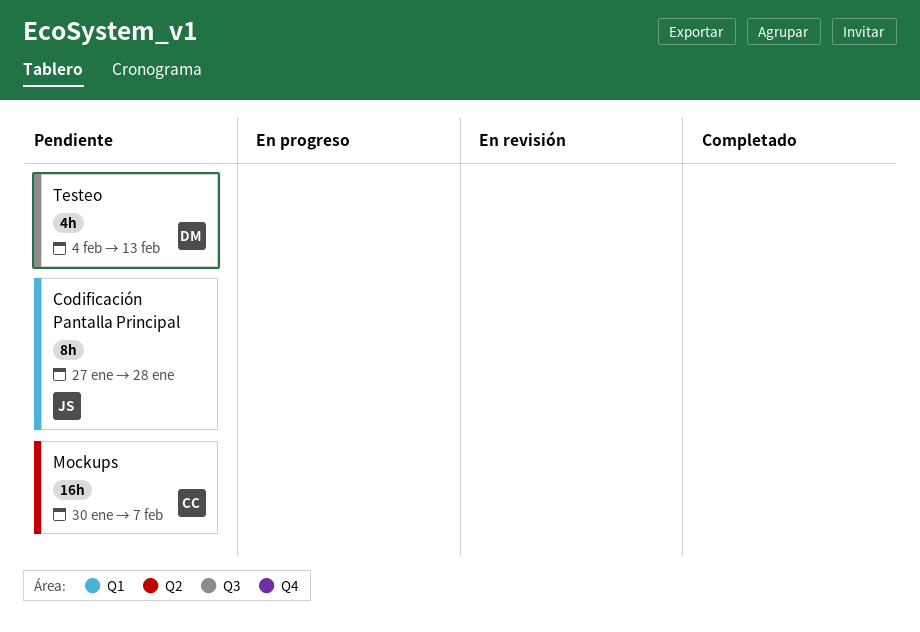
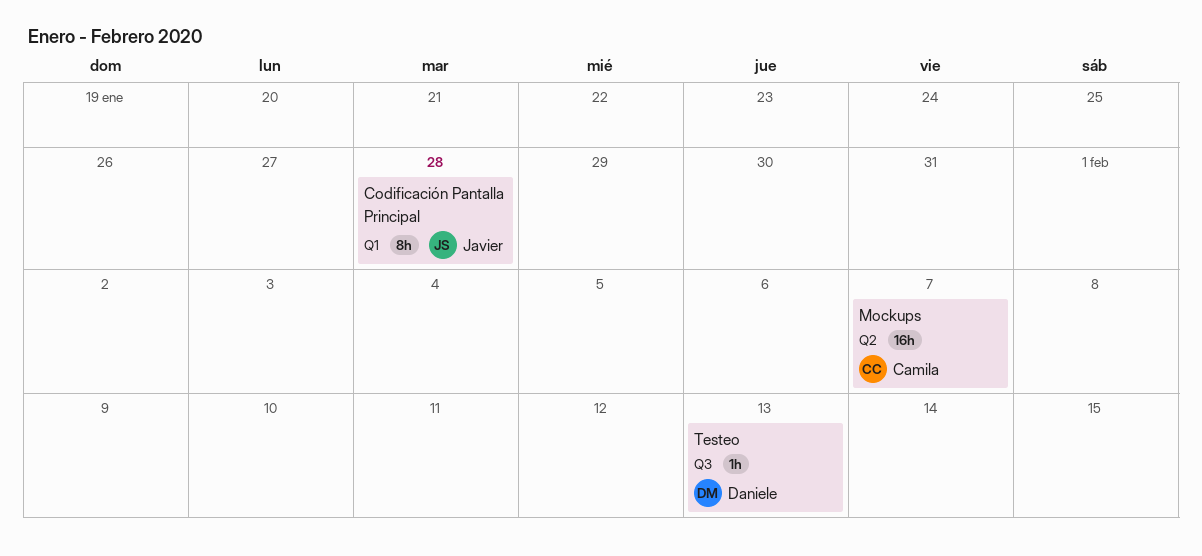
Testeo, estimate: 4h -> 1h

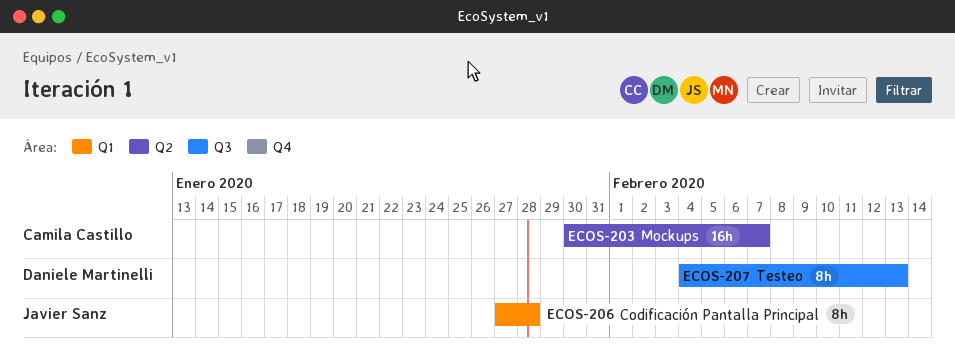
Testeo, estimate: 1h -> 8h

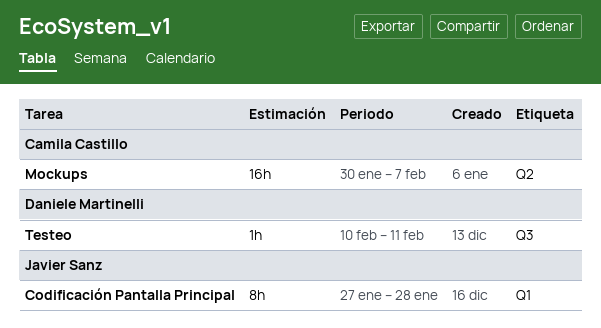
Testeo, estimate: 8h -> 1h
Testeo, start: Feb 4 -> Feb 10
Testeo, due: Feb 13 -> Feb 11

